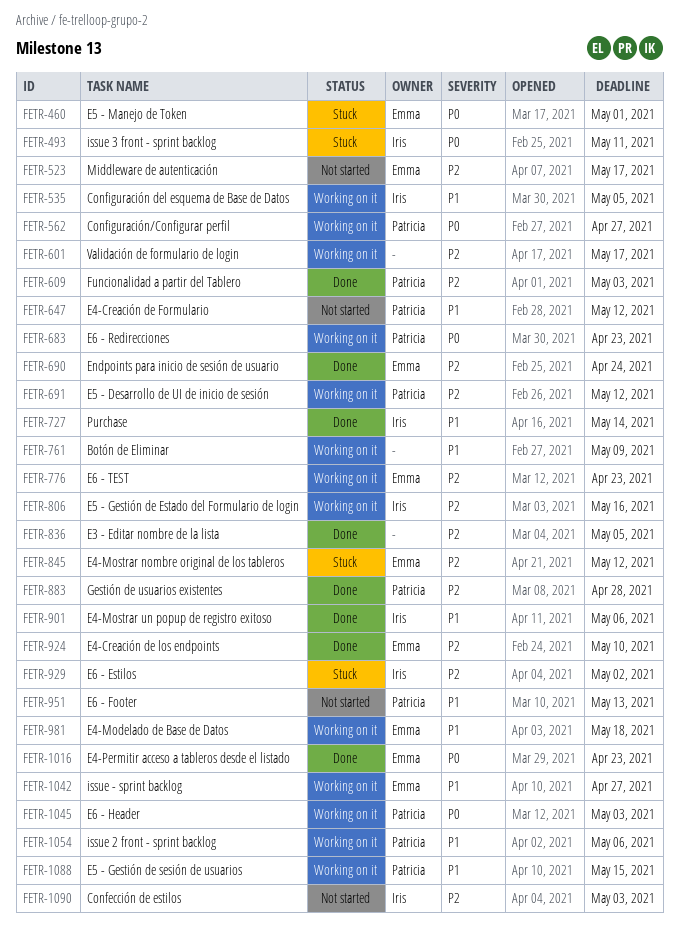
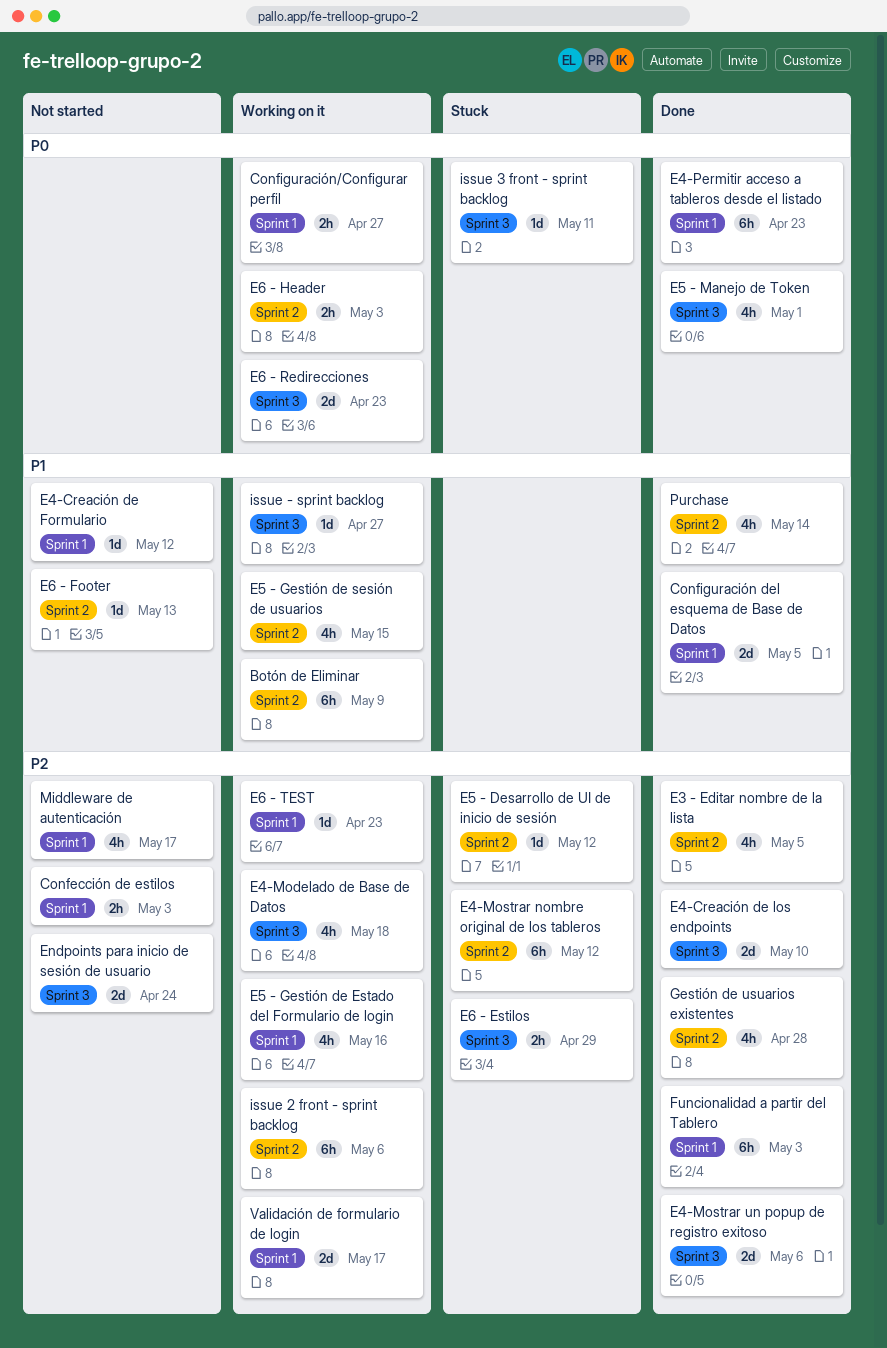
Configuración del esquema de Base de Datos, status: Working on it -> Done
E4-Modelado de Base de Datos, priority: P1 -> P2
E4-Mostrar un popup de registro exitoso, priority: P1 -> P2
E5 - Desarrollo de UI de inicio de sesión, status: Working on it -> Stuck
E5 - Manejo de Token, status: Stuck -> Done
E6 - Estilos, due: May 2 -> Apr 29
Endpoints para inicio de sesión de usuario, status: Done -> Not started
issue 2 front - sprint backlog, priority: P1 -> P2

